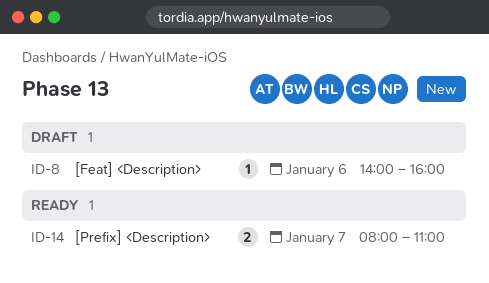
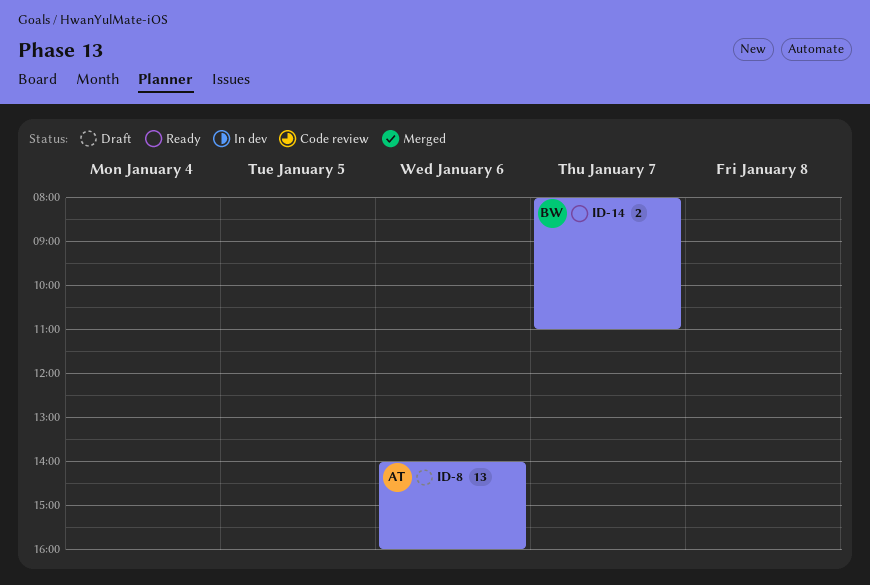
ID-8, estimate: 1 -> 13

